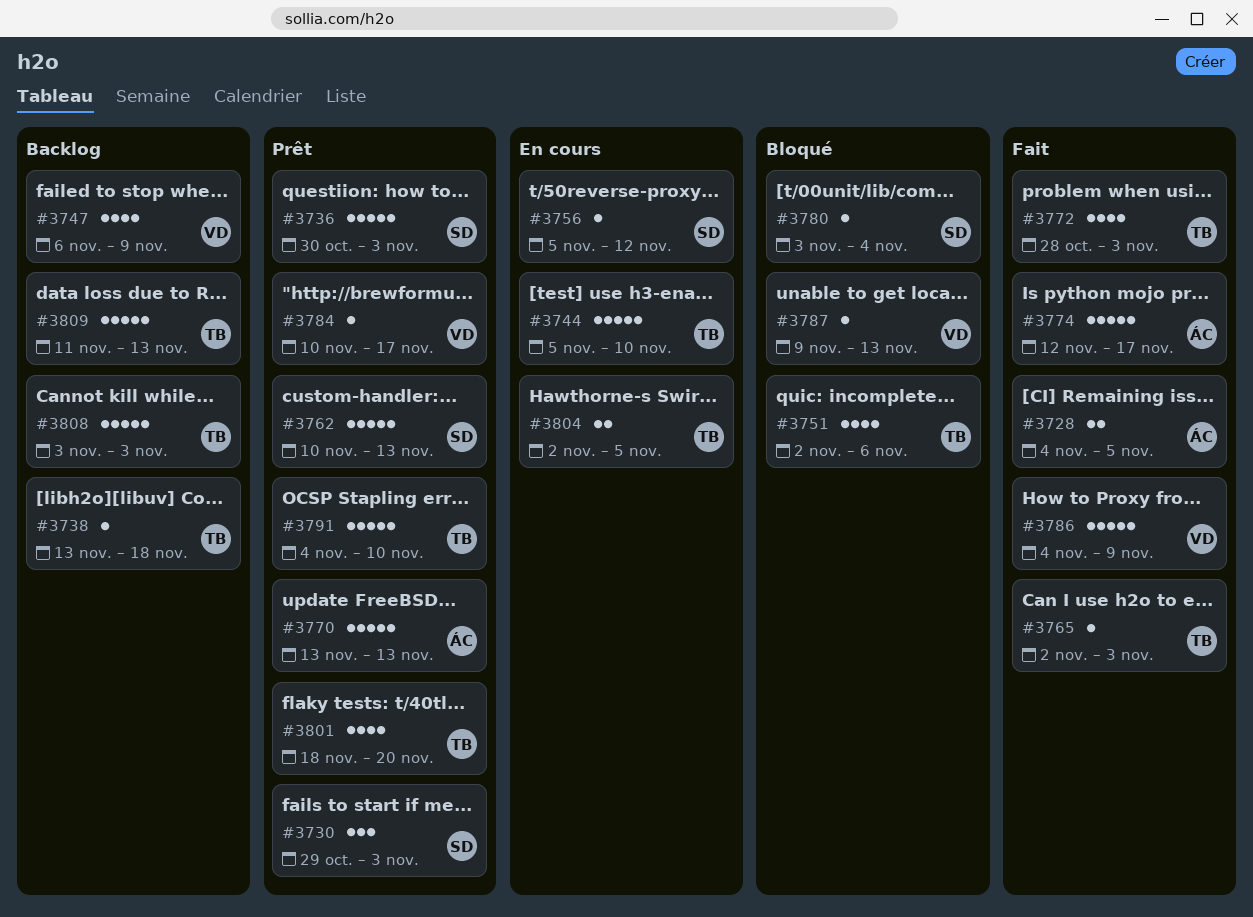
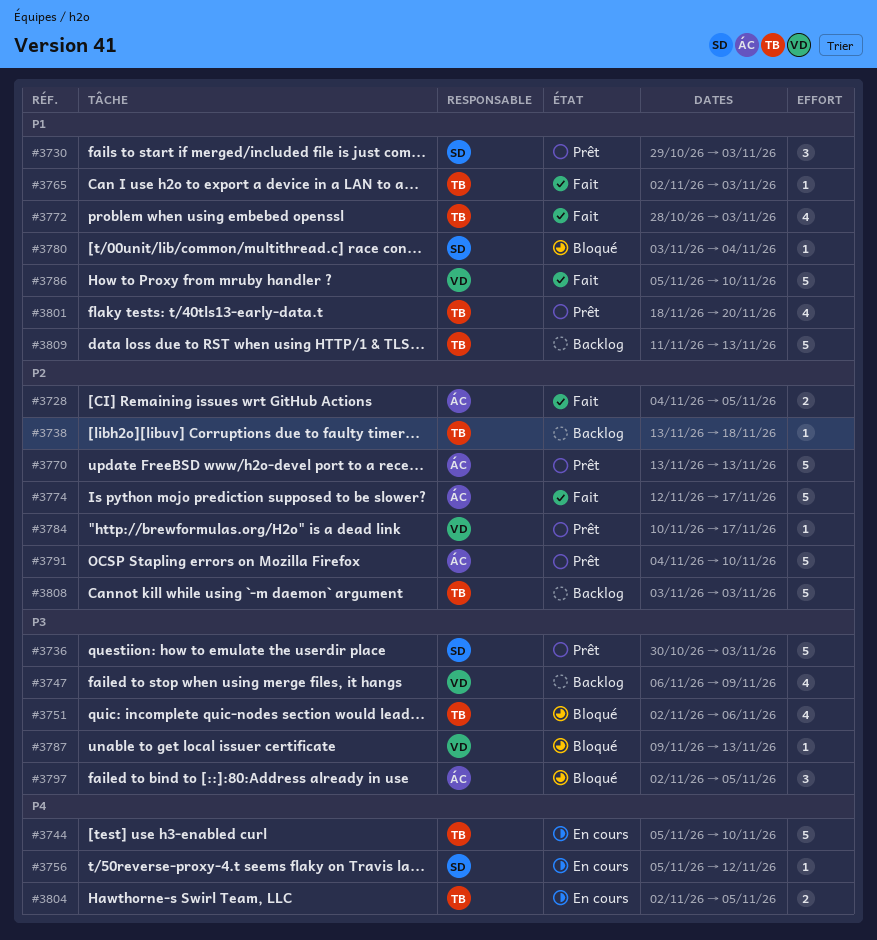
#3762: present -> none
#3786, start: Nov 4 -> Nov 5
#3786, due: Nov 9 -> Nov 10
#3791, owner: TB -> ÁC
#3797: none -> present

